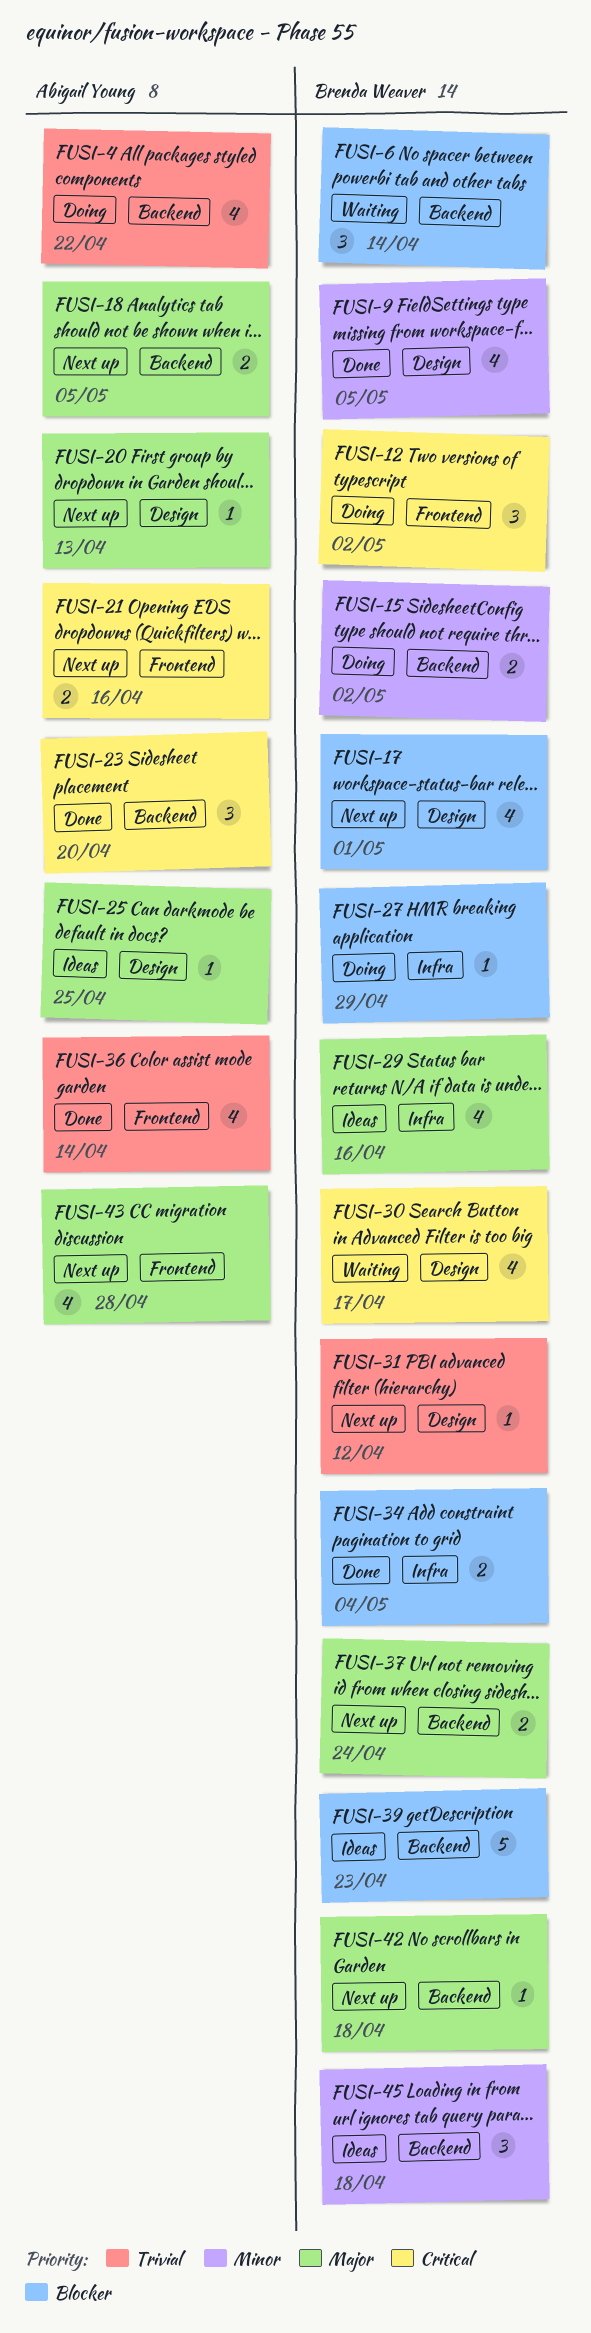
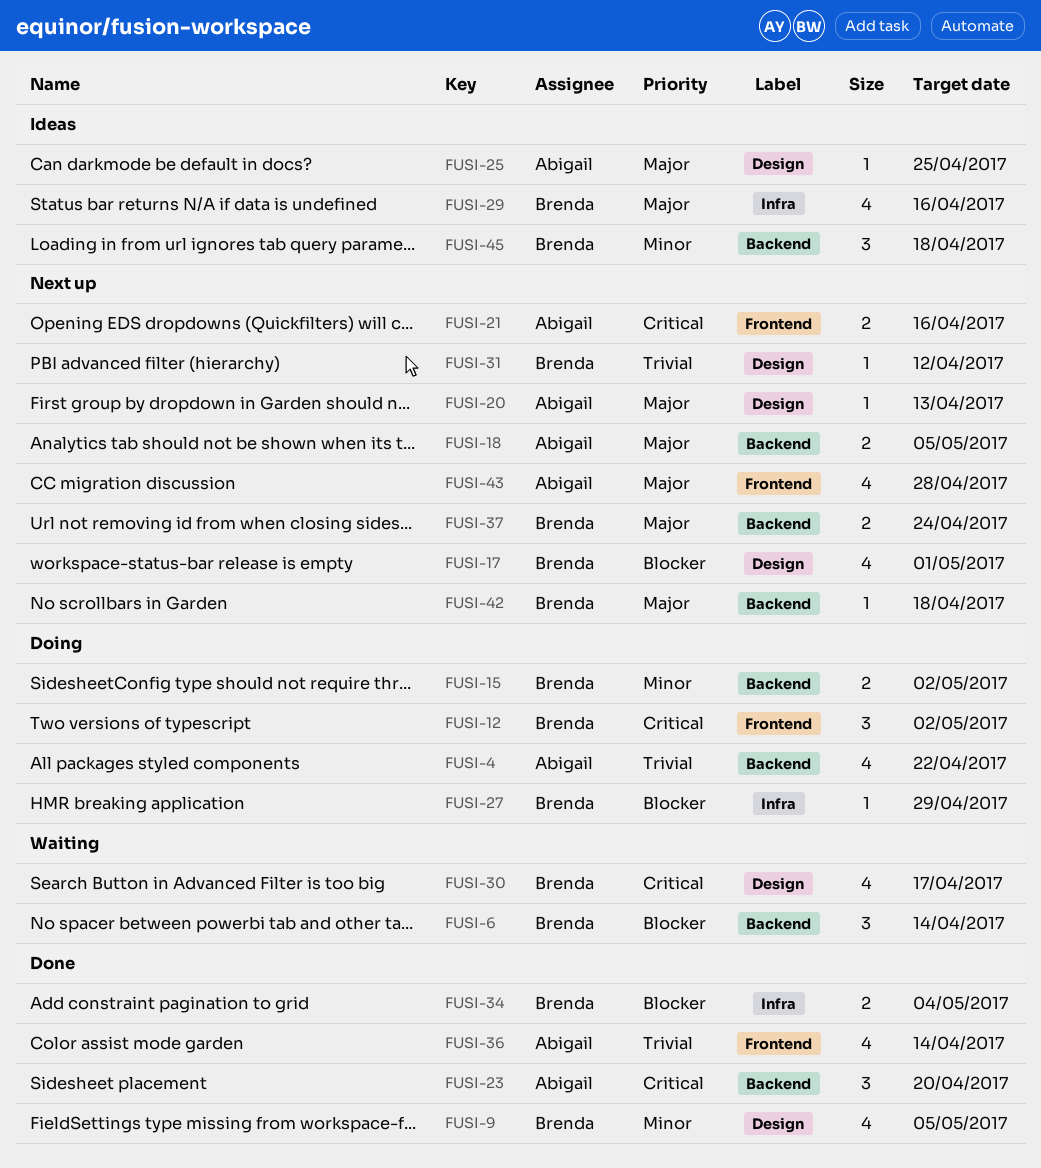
FUSI-39: present -> none

